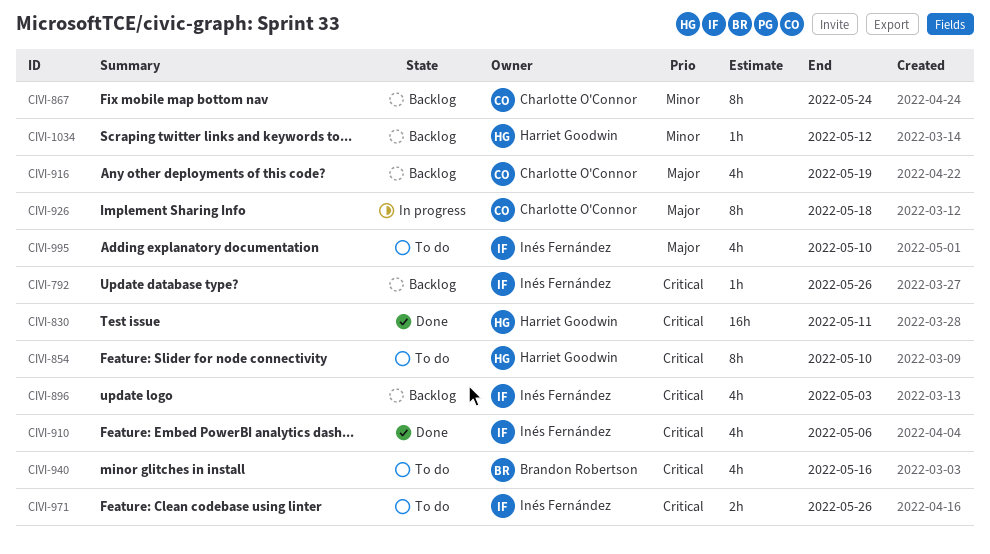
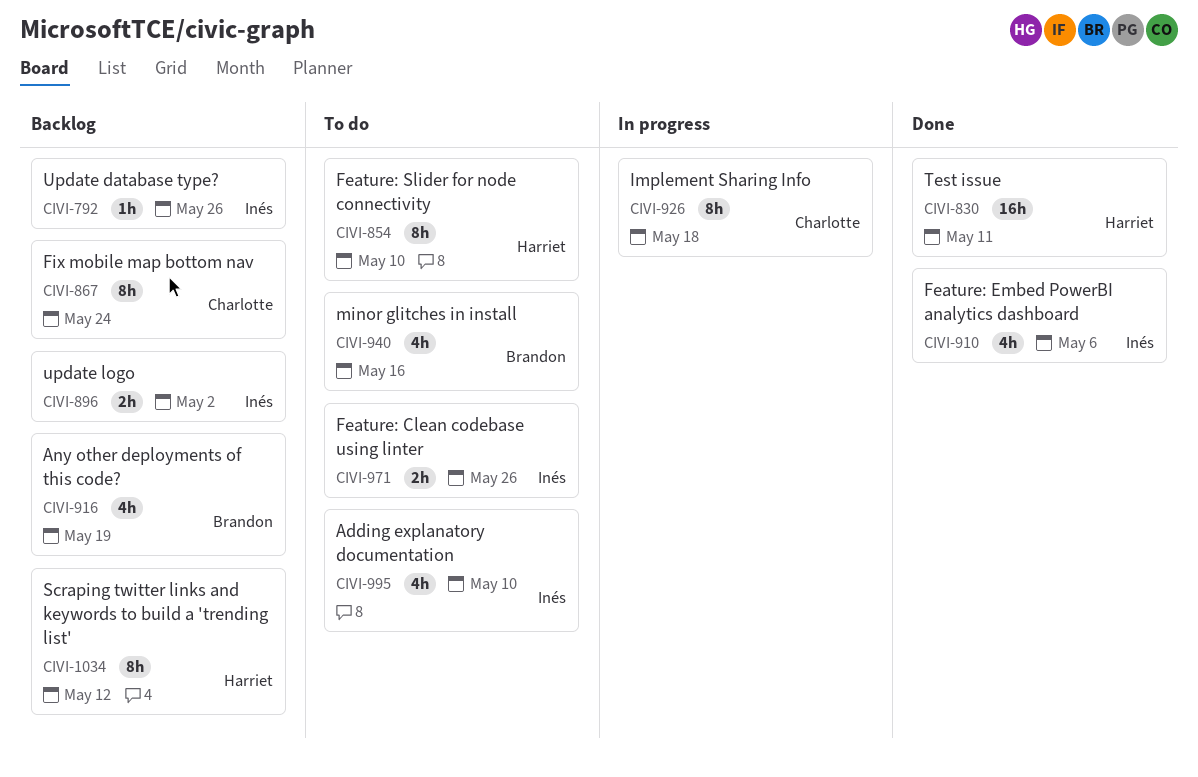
CIVI-896, estimate: 4h -> 2h
CIVI-896, due: May 3 -> May 2
CIVI-916, owner: Charlotte O'Connor -> Brandon Robertson
CIVI-1034, estimate: 1h -> 8h

